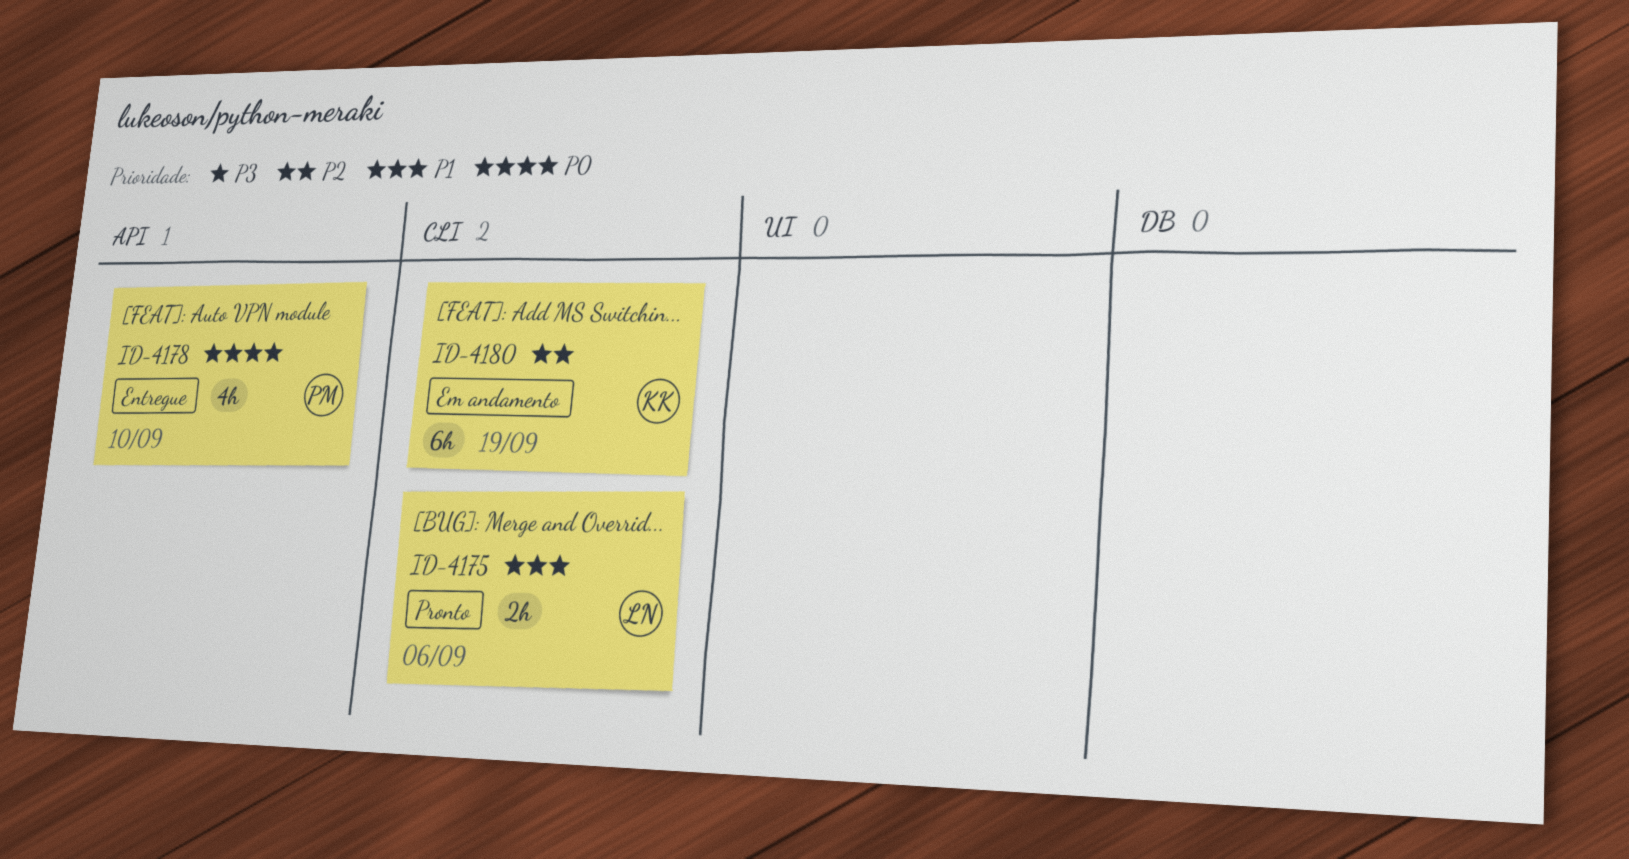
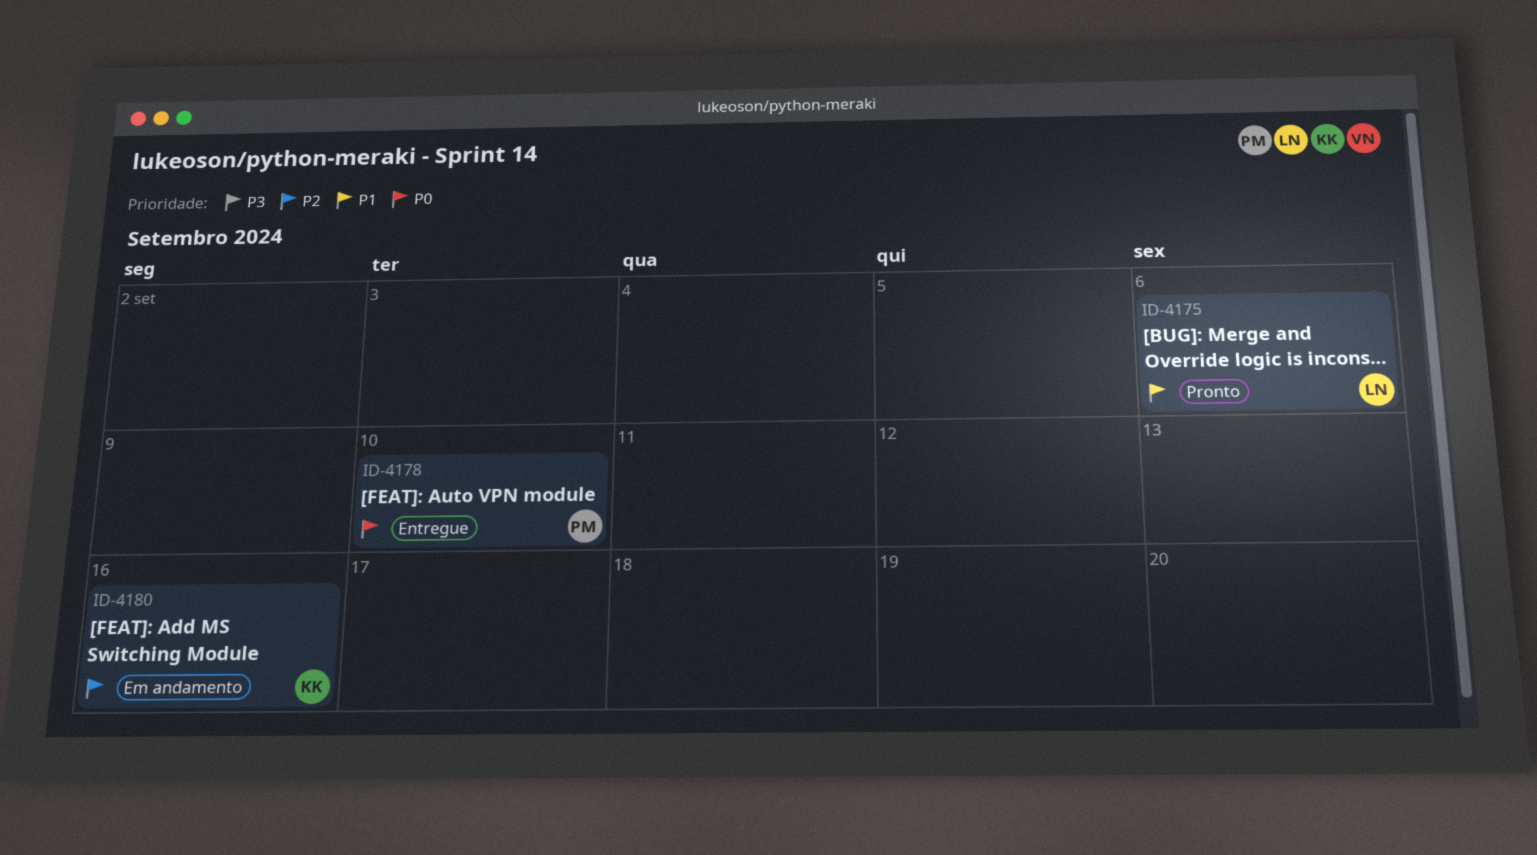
ID-4180, due: Sep 19 -> Sep 16

